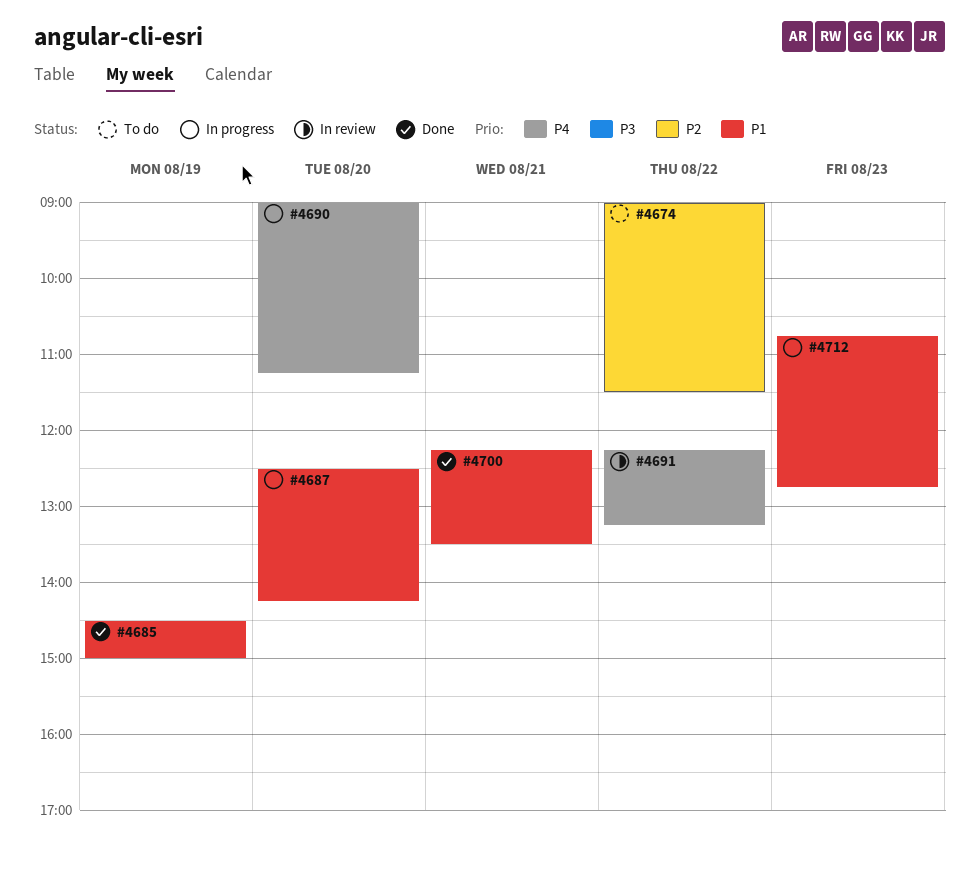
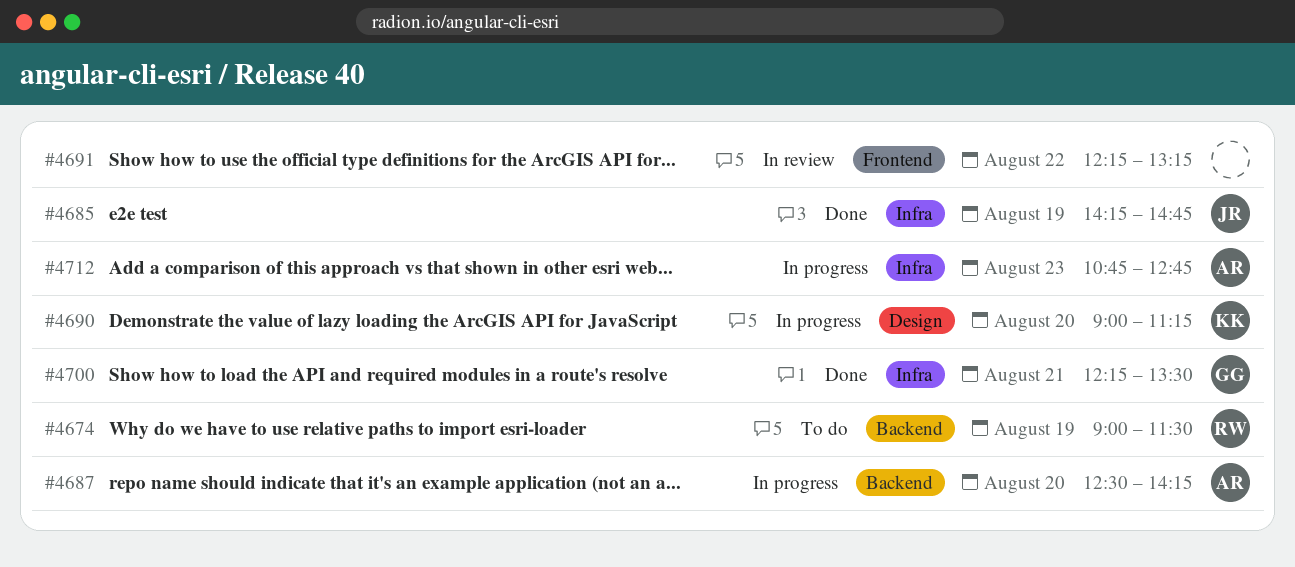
#4674, day: Aug 22 -> Aug 19
#4685, begins: 14:30 -> 14:15
#4685, ends: 15:00 -> 14:45

